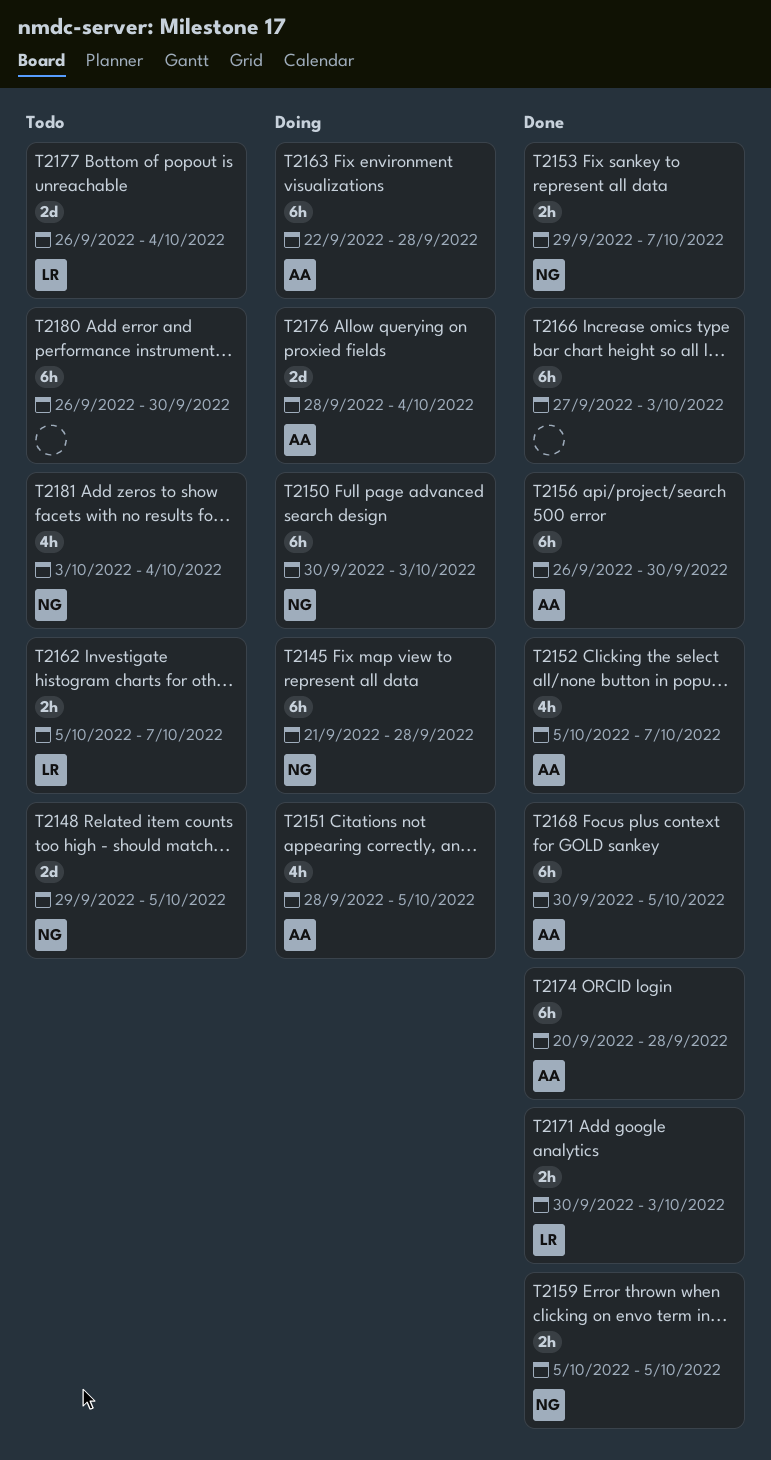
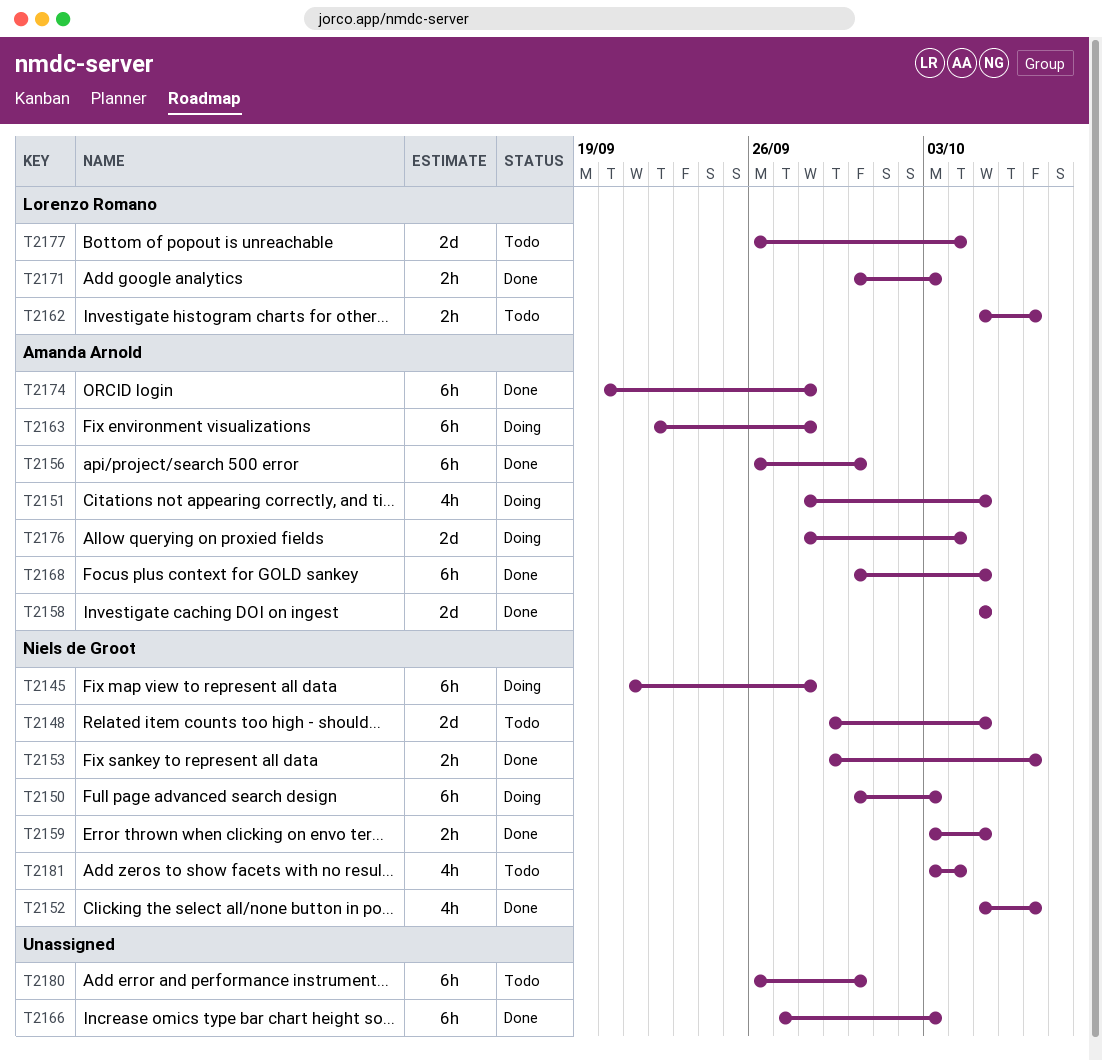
T2152, owner: Amanda Arnold -> Niels de Groot
T2158: none -> present
T2159, start: Oct 5 -> Oct 3

